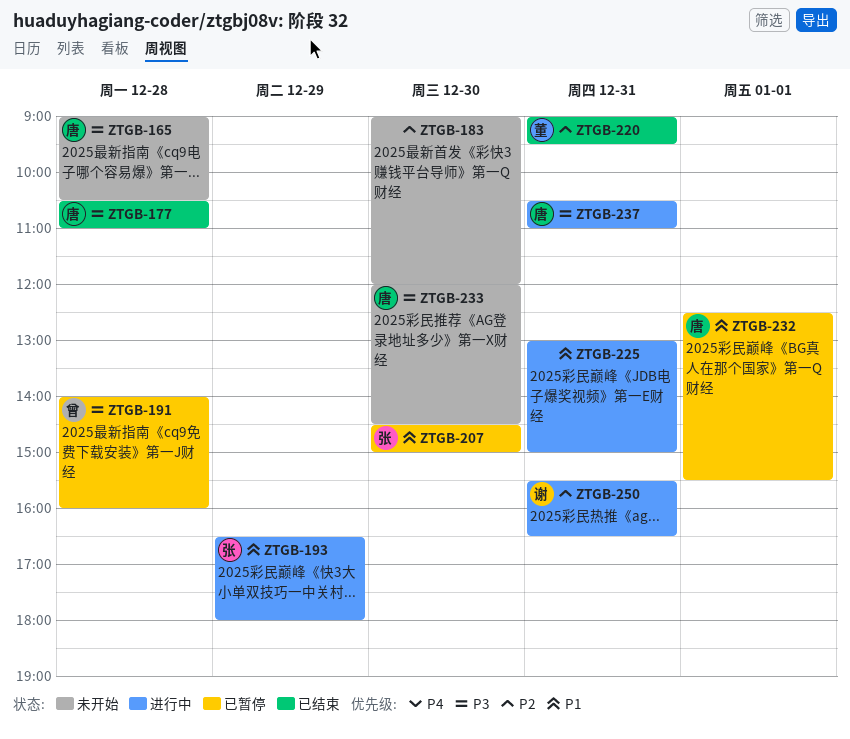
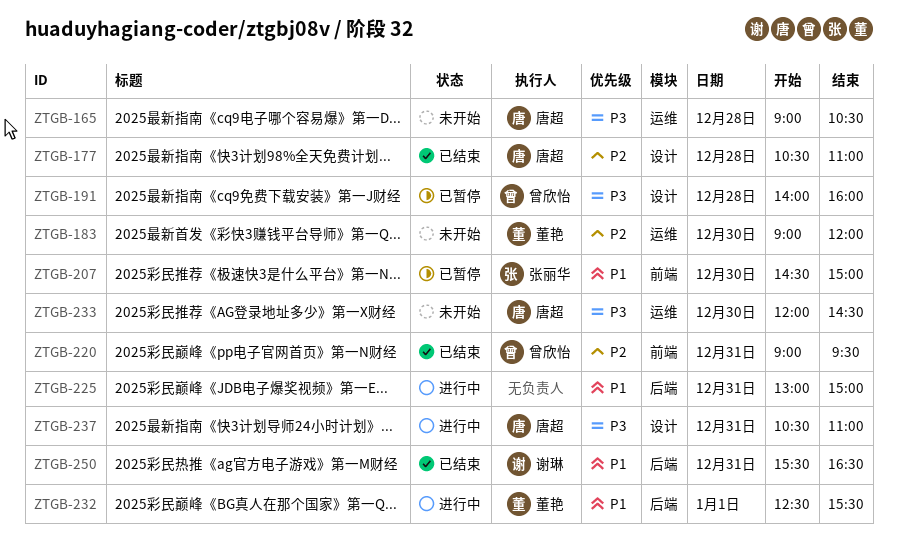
ZTGB-177, priority: P3 -> P2
ZTGB-183, owner: none -> 董艳
ZTGB-193: present -> none
ZTGB-220, owner: 董艳 -> 曾欣怡
ZTGB-232, status: 已暂停 -> 进行中
ZTGB-232, owner: 唐超 -> 董艳
ZTGB-250, status: 进行中 -> 已结束
ZTGB-250, priority: P2 -> P1

